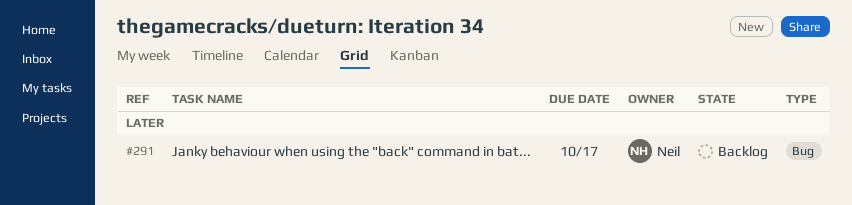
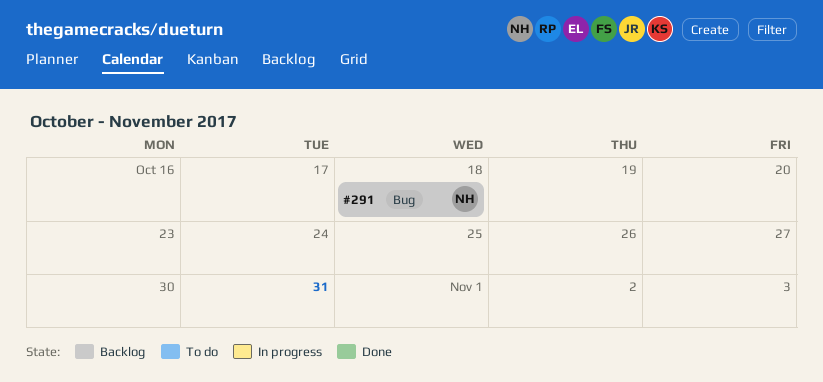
#291, due: Oct 17 -> Oct 18

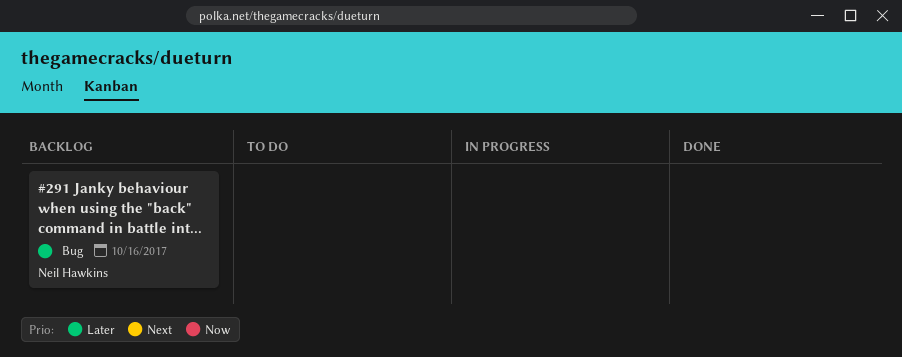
#291, due: Oct 18 -> Oct 16

